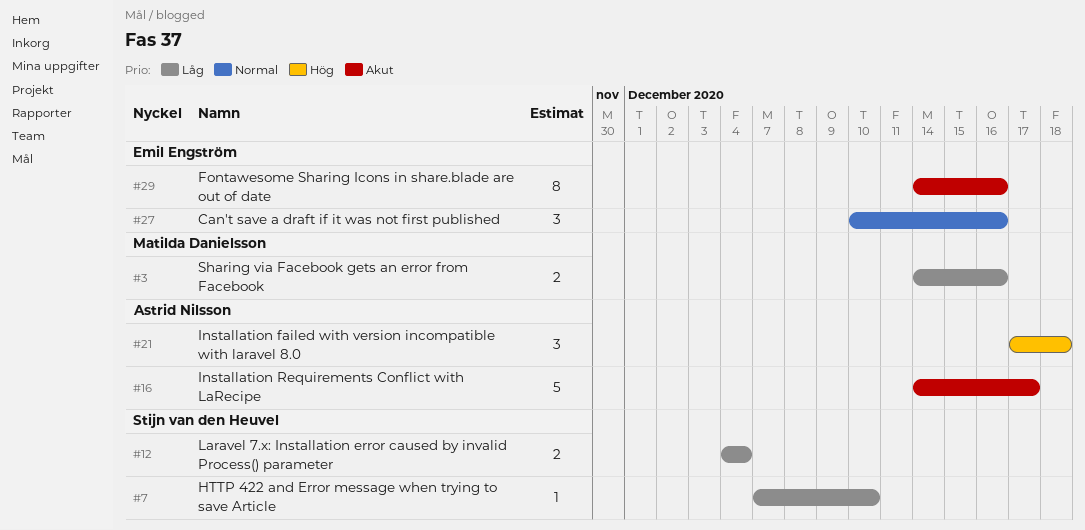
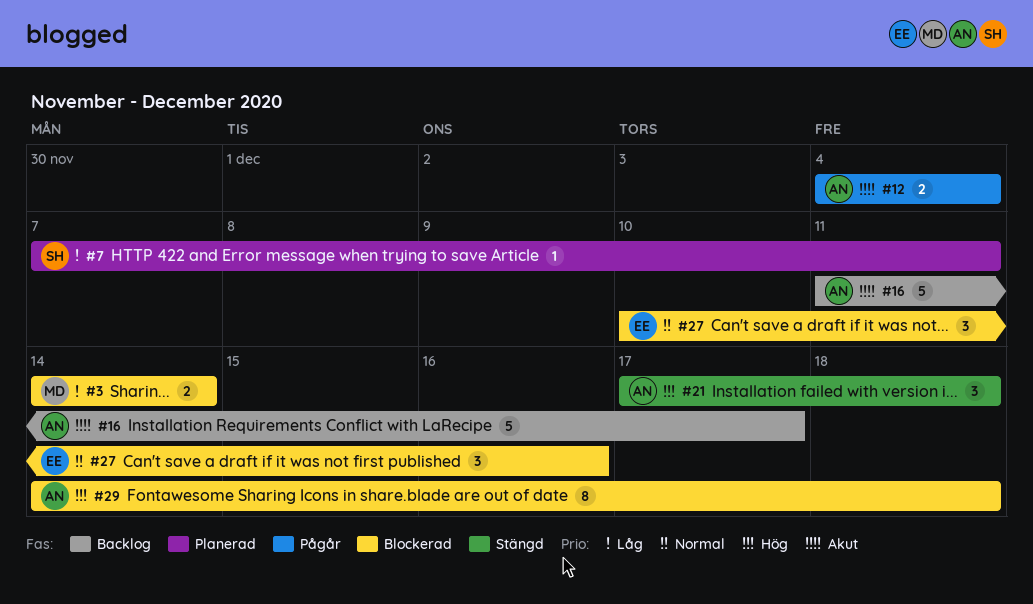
#3, due: Dec 16 -> Dec 14
#7, due: Dec 10 -> Dec 11
#12, owner: Stijn van den Heuvel -> Astrid Nilsson
#12, priority: Låg -> Akut
#16, start: Dec 14 -> Dec 11
#29, owner: Emil Engström -> Astrid Nilsson
#29, priority: Akut -> Hög
#29, due: Dec 16 -> Dec 18

